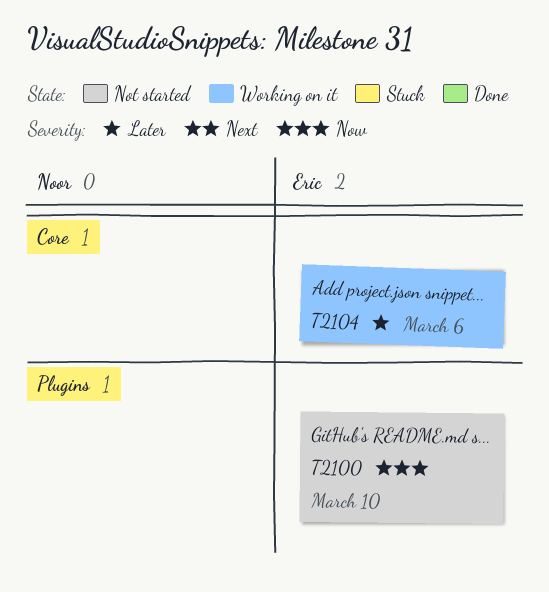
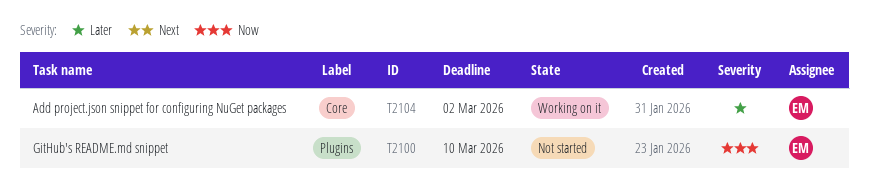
T2104, due: Mar 6 -> Mar 2

